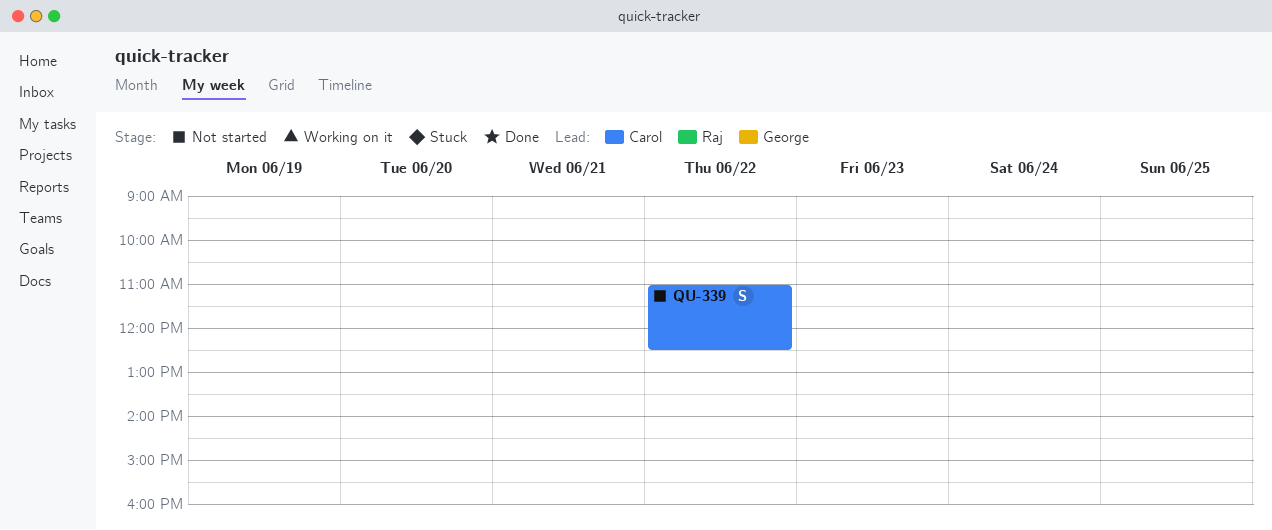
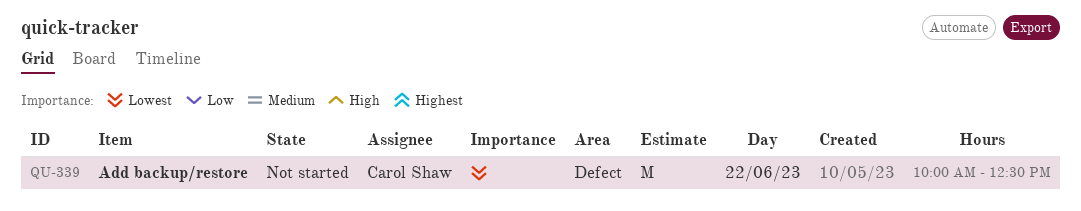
QU-339, estimate: S -> M
QU-339, begins: 11:00 -> 10:00

